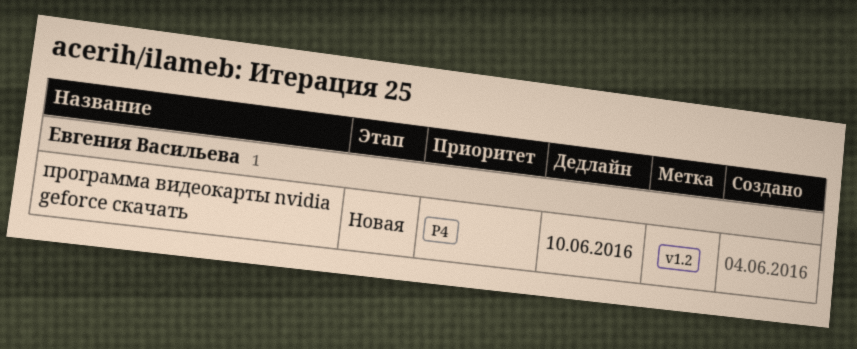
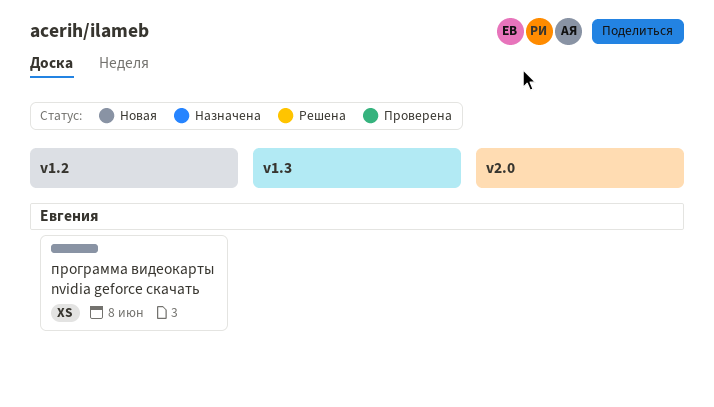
программа видеокарты nvidia geforce скачать, due: Jun 10 -> Jun 8

